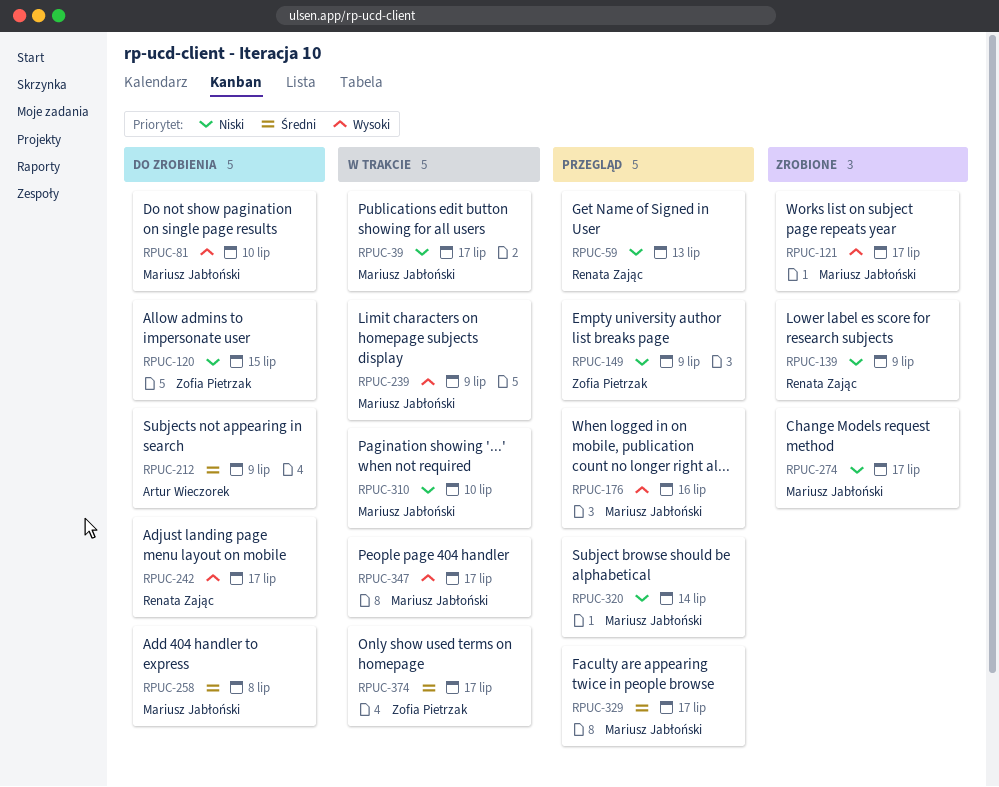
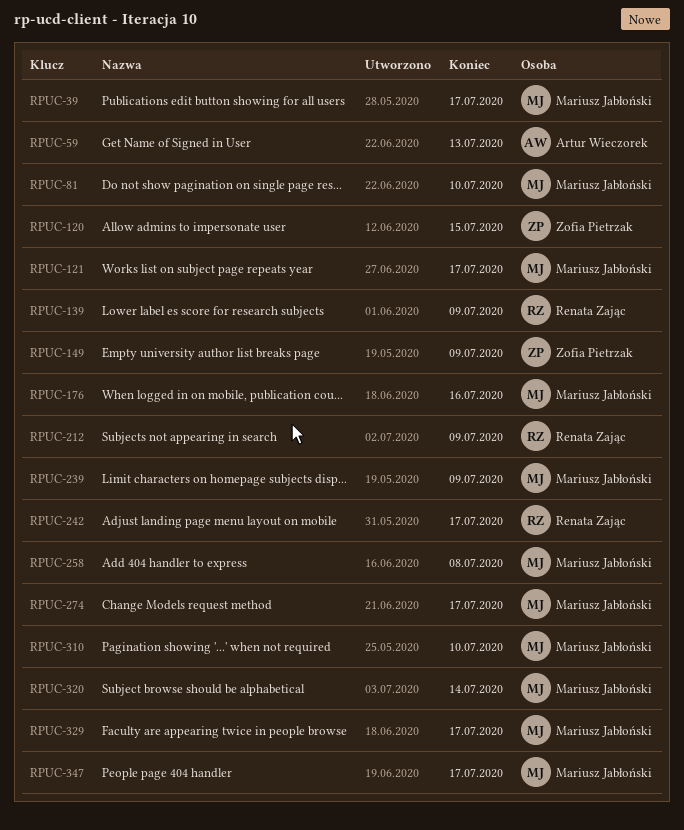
RPUC-59, owner: Renata Zając -> Artur Wieczorek
RPUC-212, owner: Artur Wieczorek -> Renata Zając
RPUC-374: present -> none

